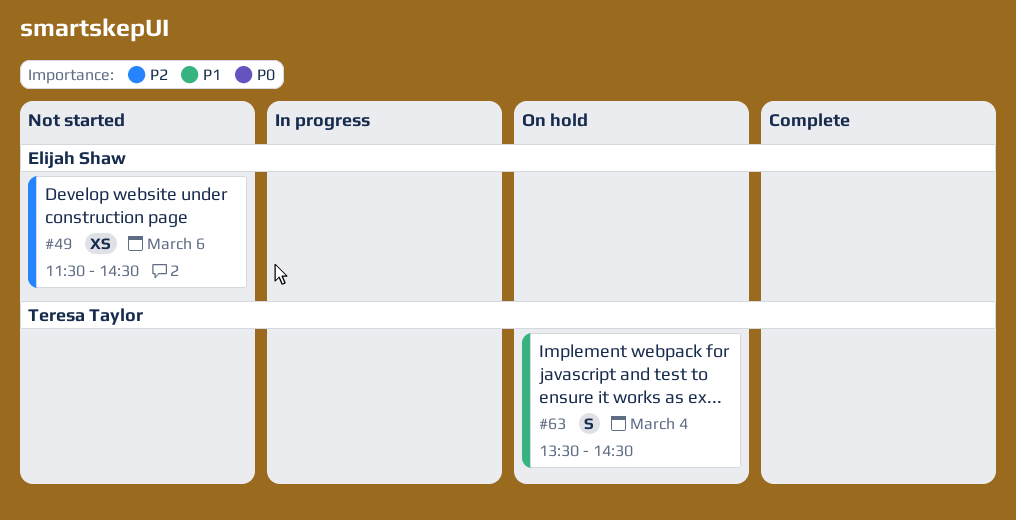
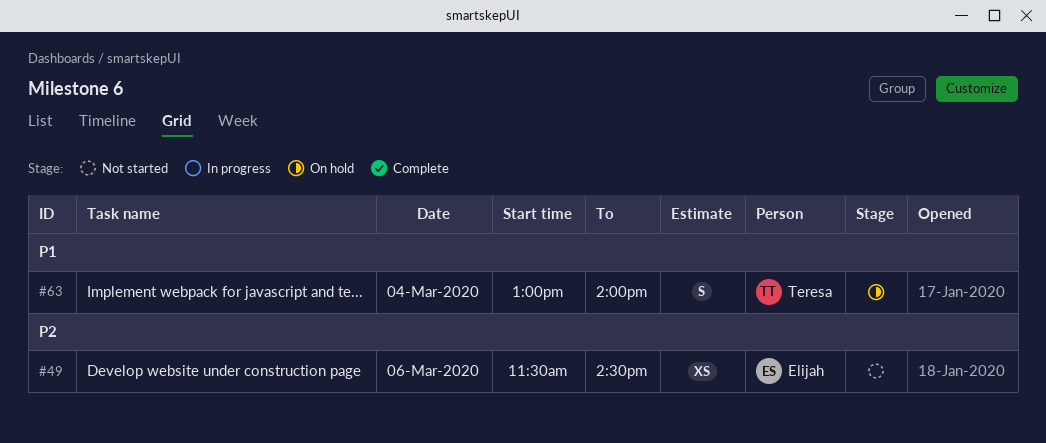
#63, begins: 13:30 -> 13:00
#63, ends: 14:30 -> 14:00

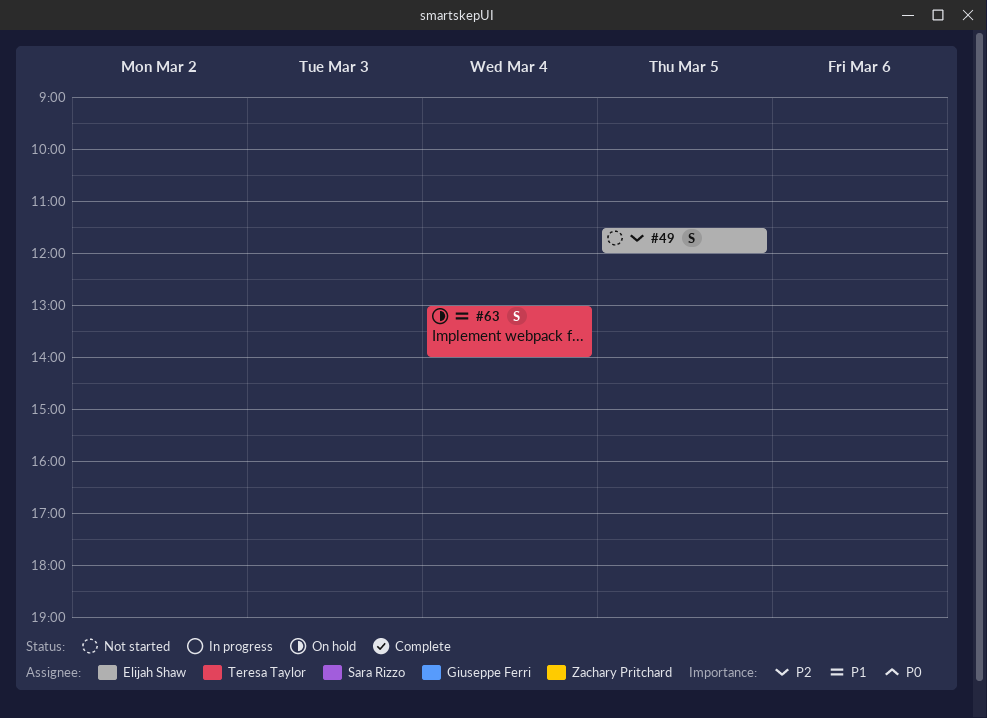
#49, estimate: XS -> S
#49, day: Mar 6 -> Mar 5
#49, ends: 14:30 -> 12:00

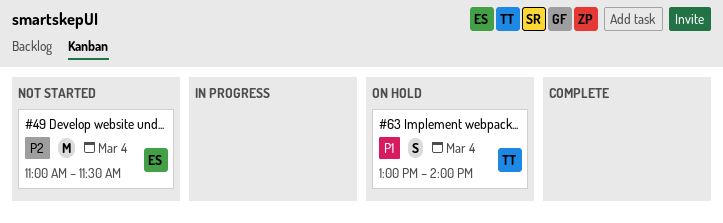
#49, estimate: S -> M
#49, day: Mar 5 -> Mar 4
#49, begins: 11:30 -> 11:00
#49, ends: 12:00 -> 11:30

